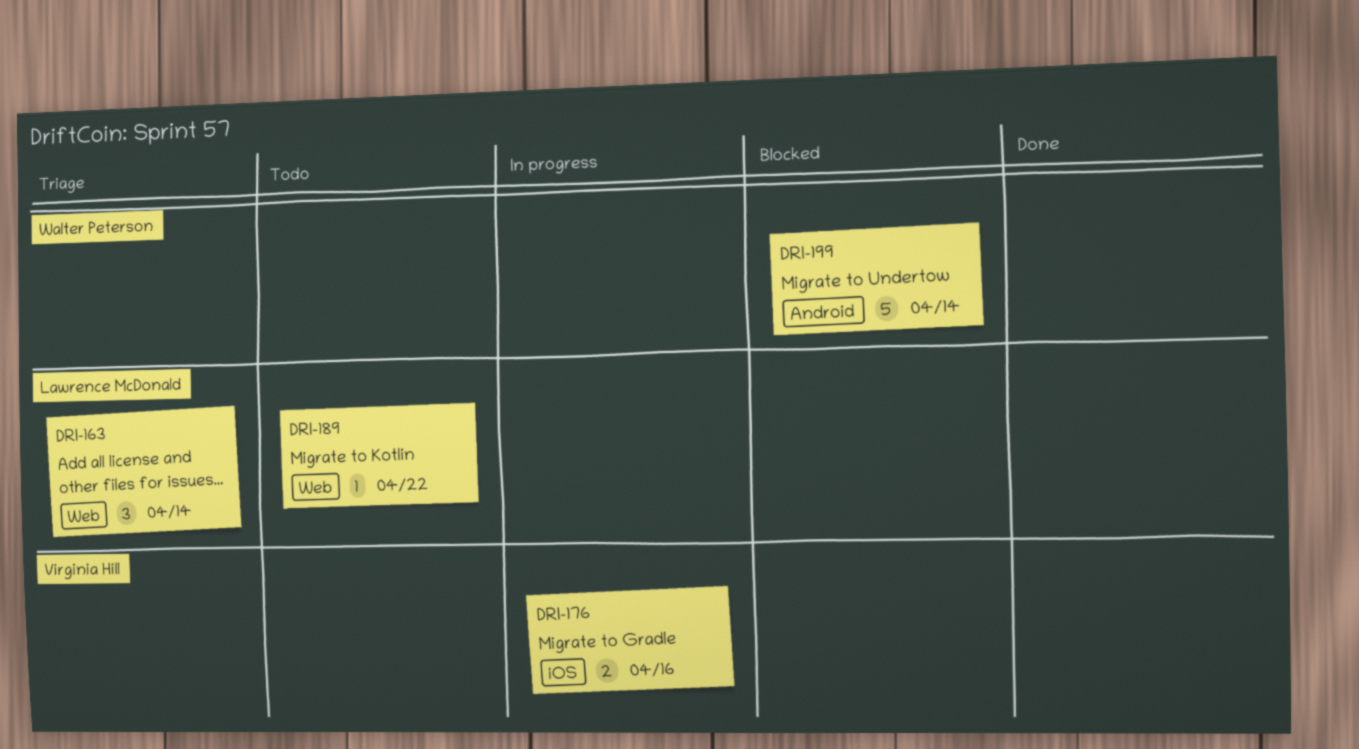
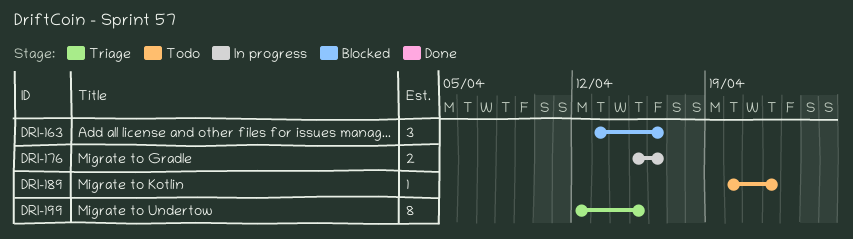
DRI-163, status: Triage -> Blocked
DRI-163, due: Apr 14 -> Apr 16
DRI-199, status: Blocked -> Triage
DRI-199, estimate: 5 -> 8
DRI-199, due: Apr 14 -> Apr 15

